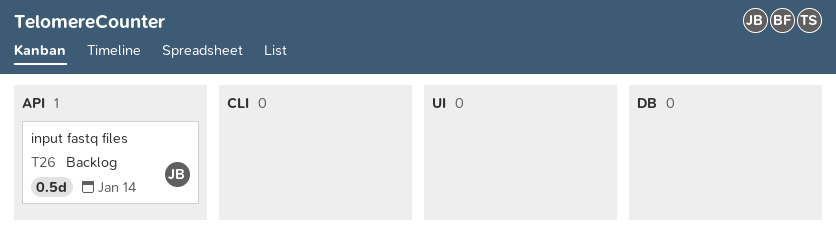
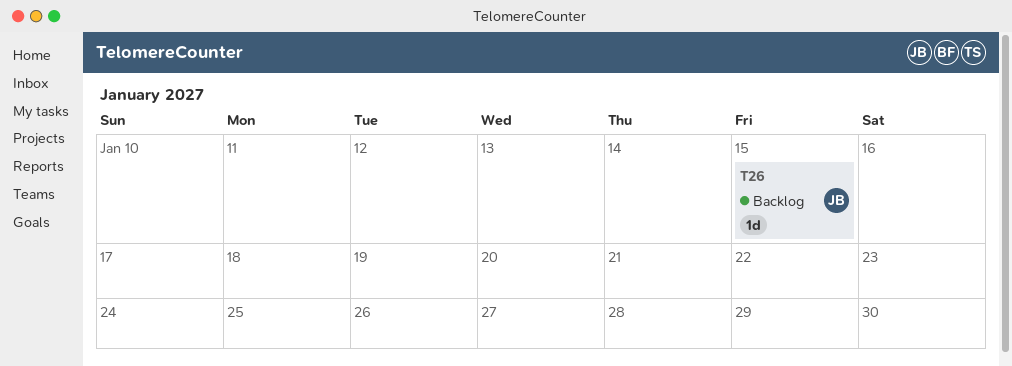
T26, estimate: 0.5d -> 1d
T26, due: Jan 14 -> Jan 15

